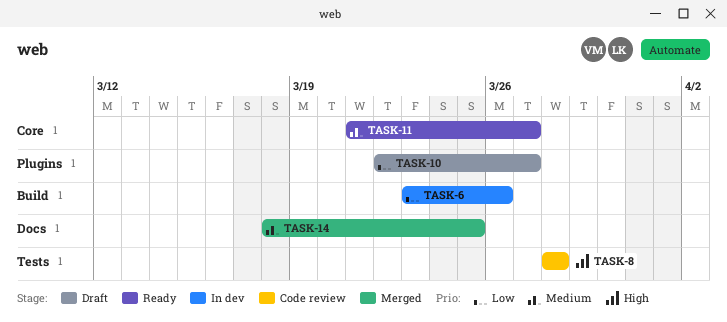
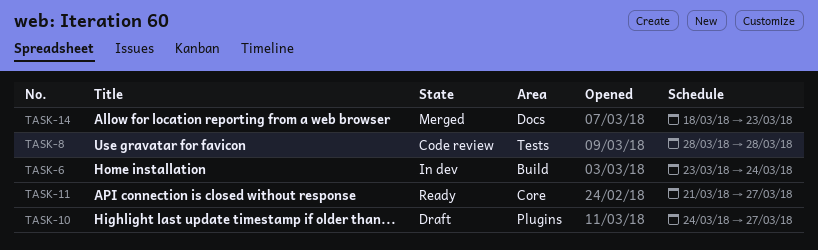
TASK-6, due: Mar 26 -> Mar 24
TASK-10, start: Mar 22 -> Mar 24
TASK-14, due: Mar 25 -> Mar 23

